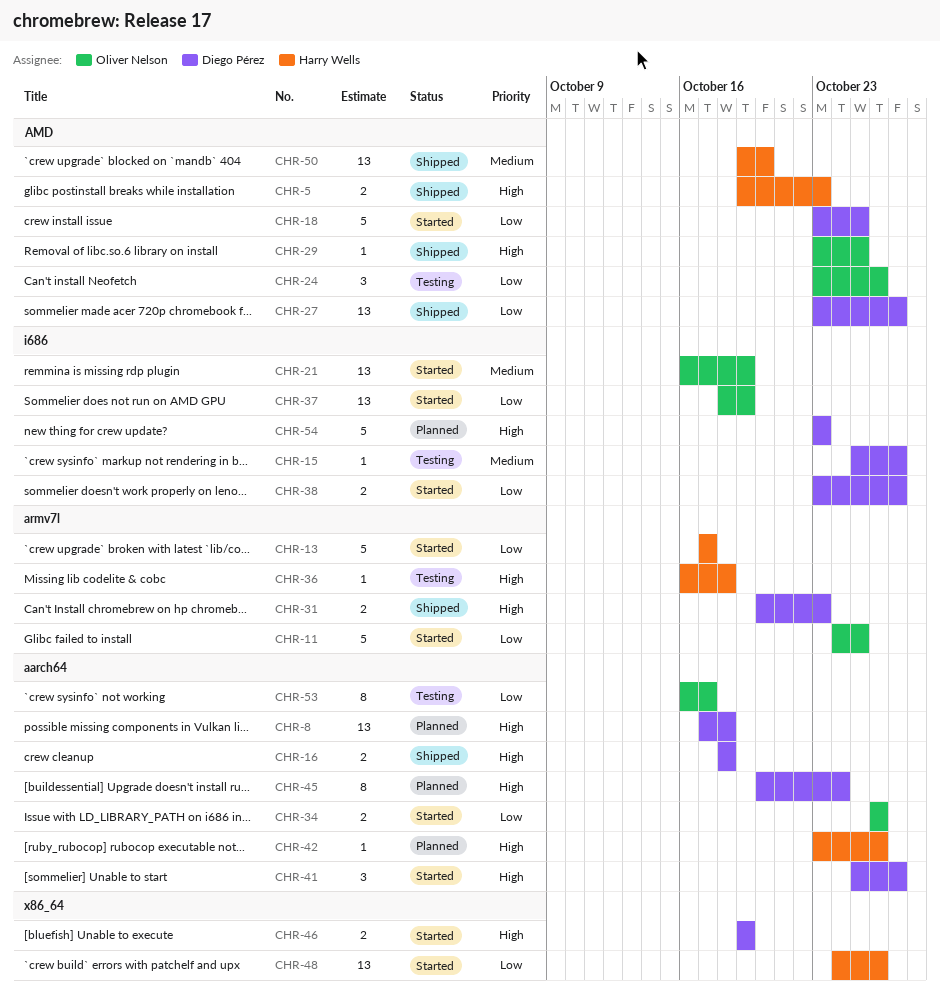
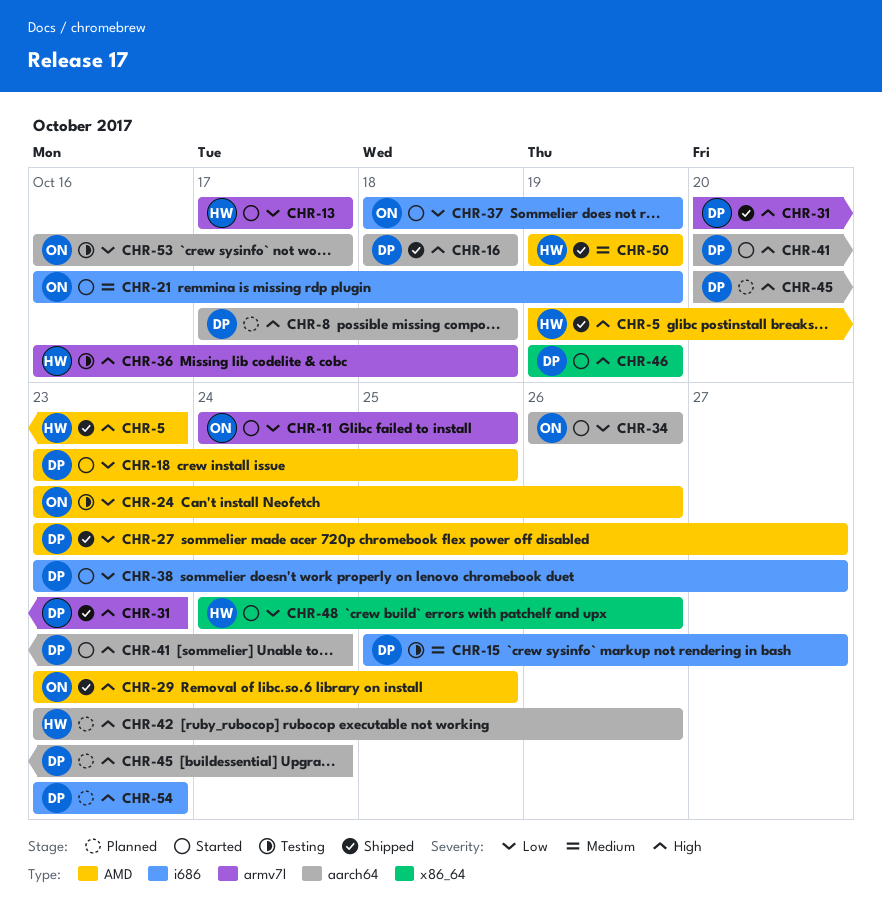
CHR-41, start: Oct 25 -> Oct 20
CHR-41, due: Oct 27 -> Oct 24
CHR-50, due: Oct 20 -> Oct 19

